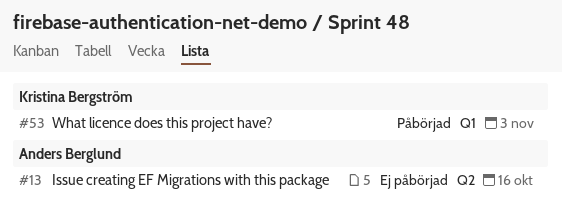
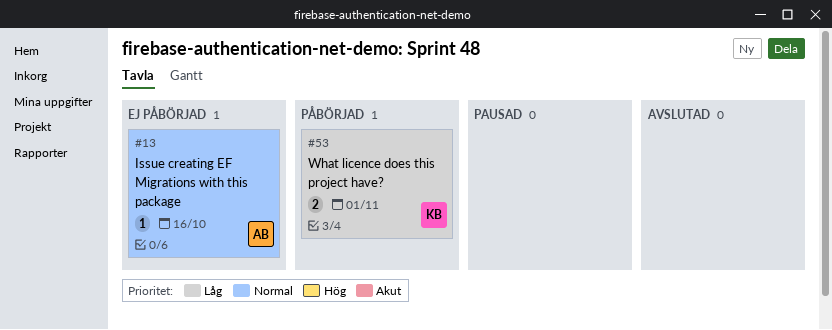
#53, due: Nov 3 -> Nov 1

